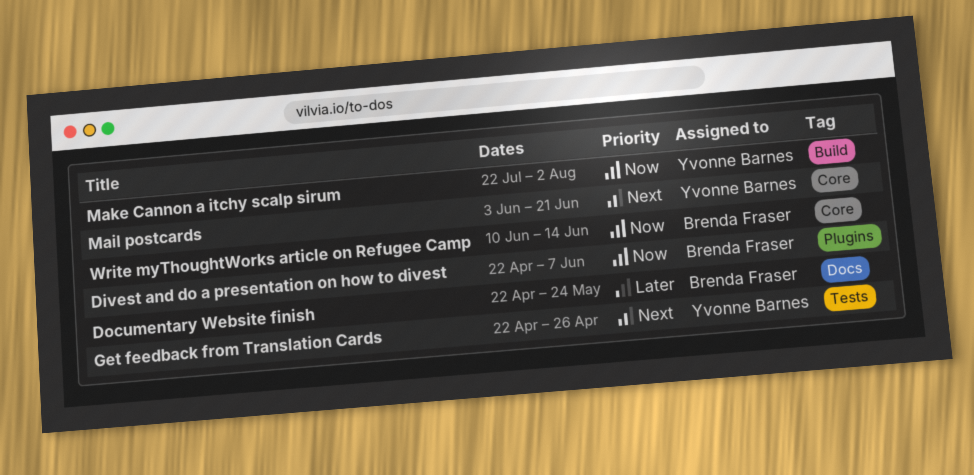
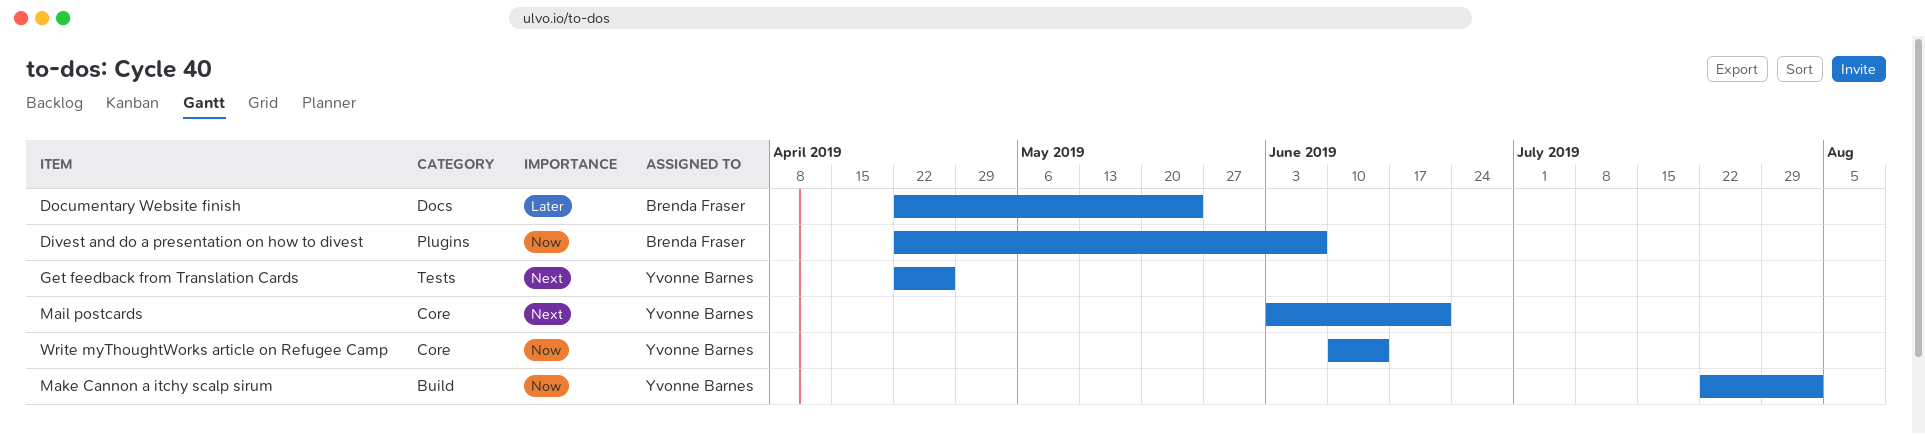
Write myThoughtWorks article on Refugee Camp, owner: Brenda Fraser -> Yvonne Barnes

